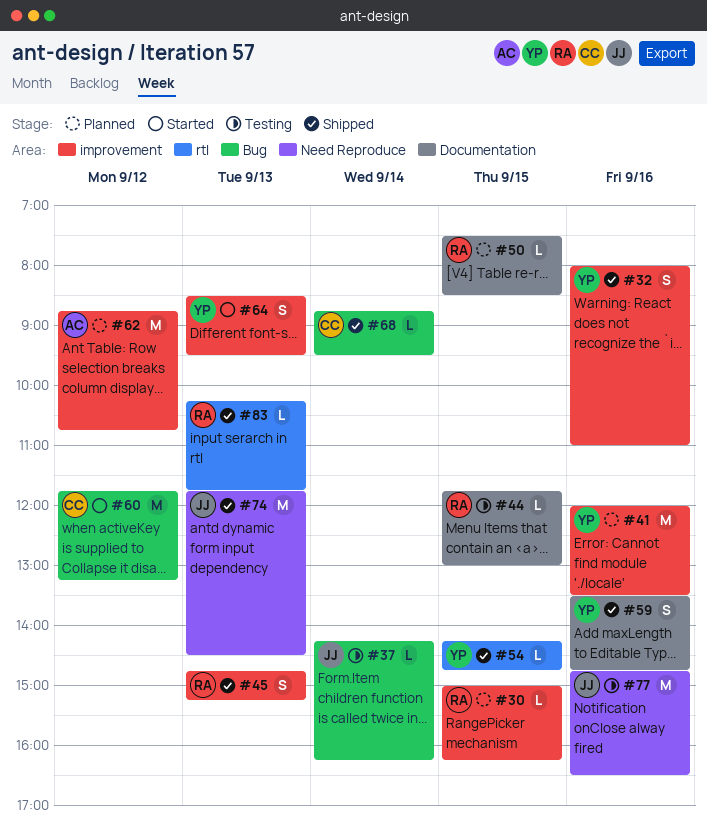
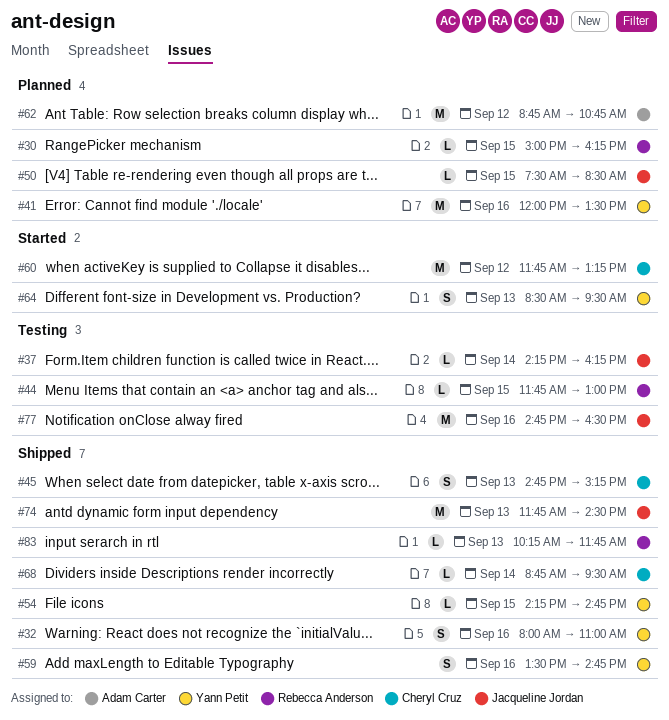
#45, owner: Rebecca Anderson -> Cheryl Cruz
#50, owner: Rebecca Anderson -> Jacqueline Jordan

